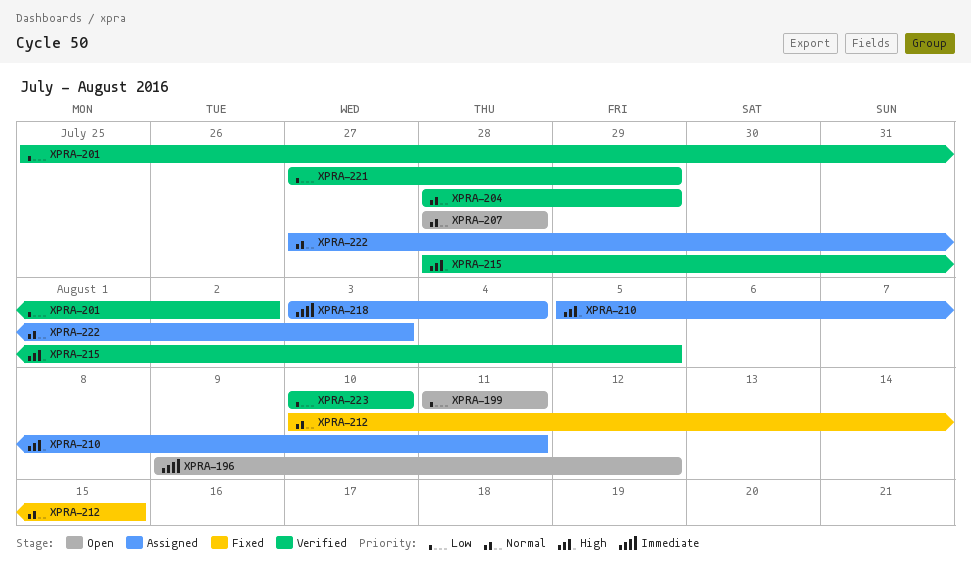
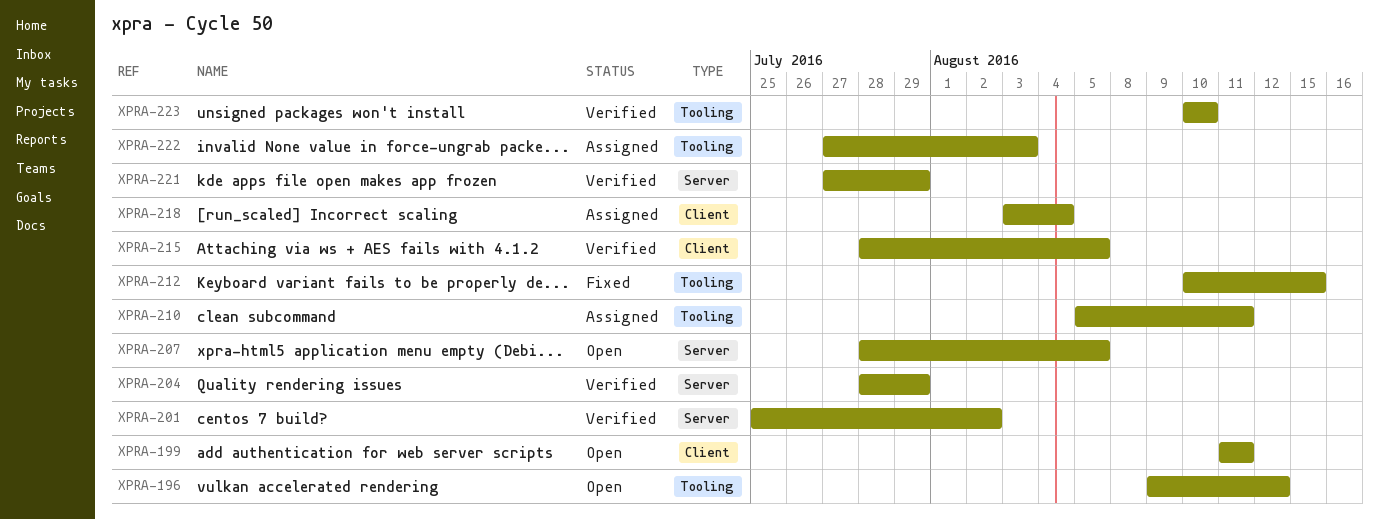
XPRA-207, due: Jul 28 -> Aug 5

